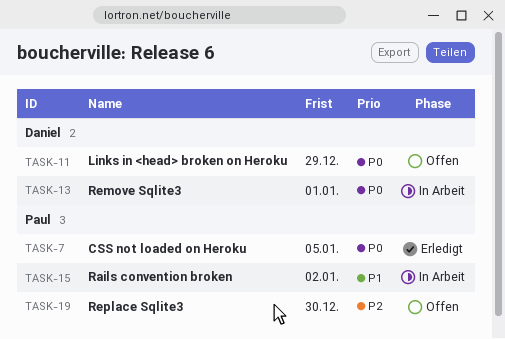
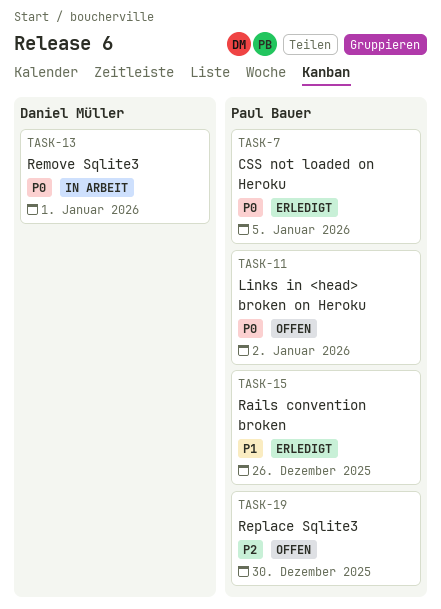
TASK-11, owner: Daniel Müller -> Paul Bauer
TASK-11, due: Dec 29 -> Jan 2
TASK-15, status: In Arbeit -> Erledigt
TASK-15, due: Jan 2 -> Dec 26

